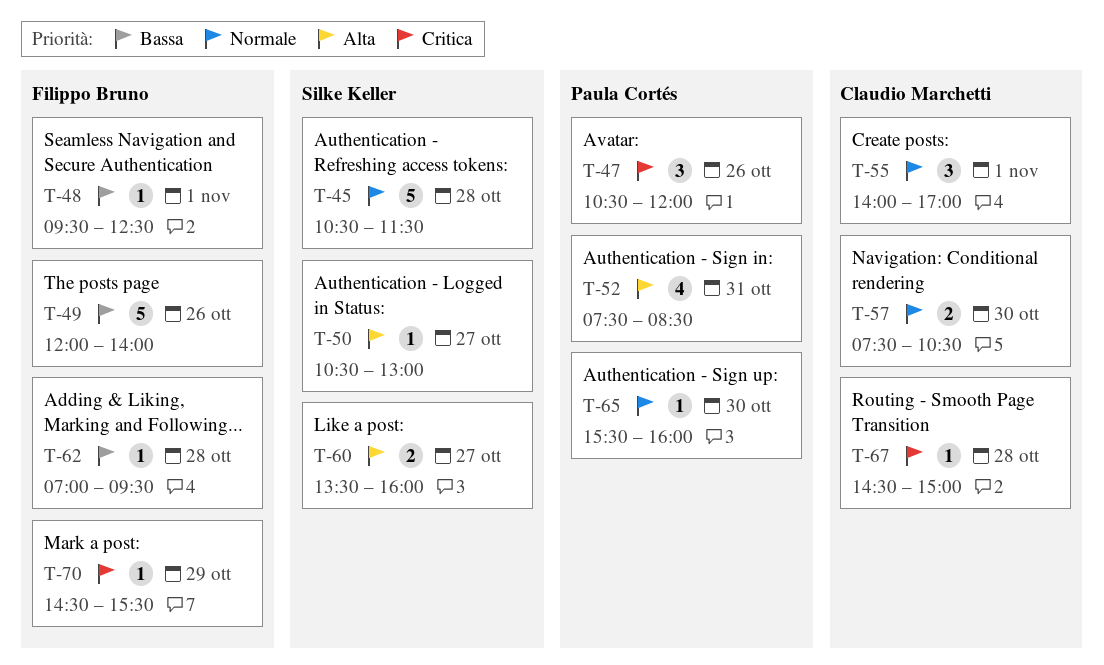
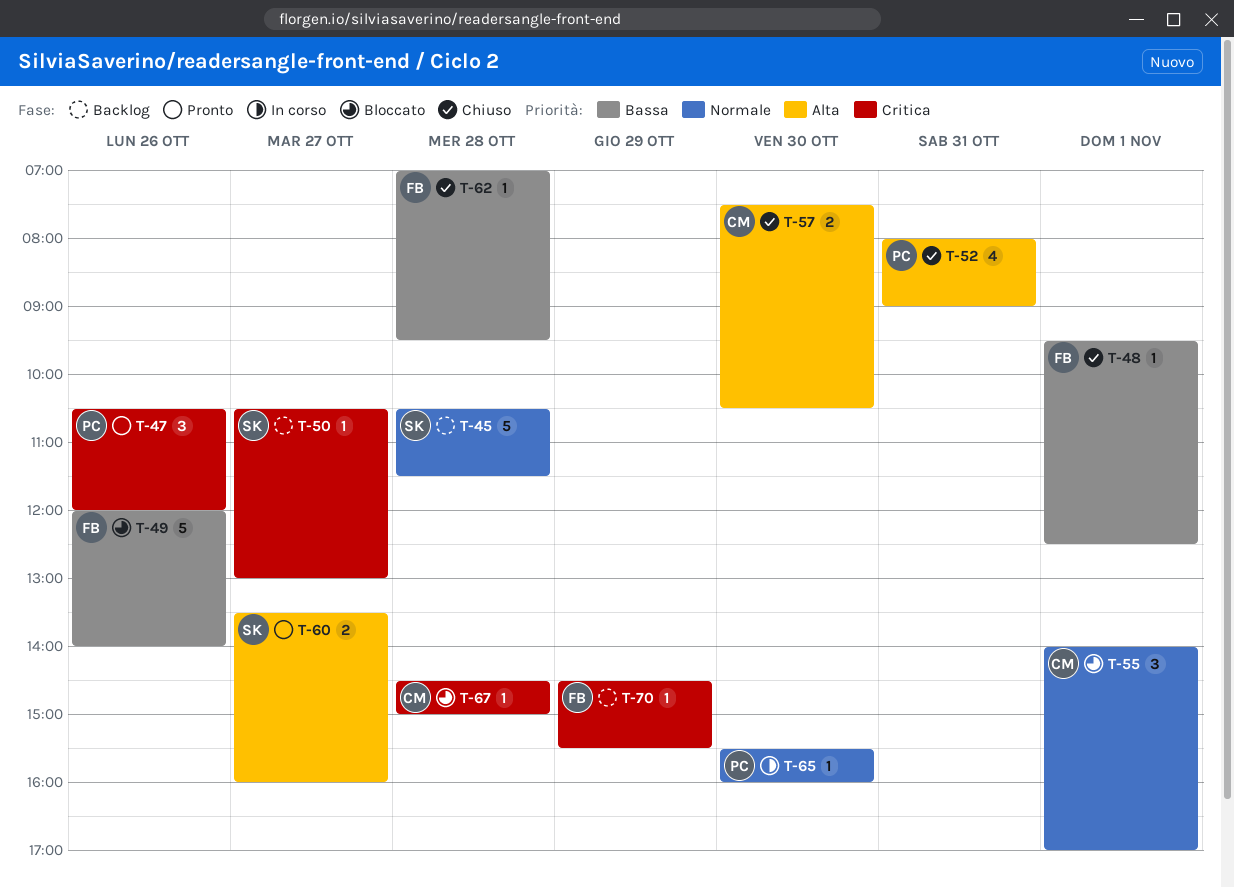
T-50, priority: Alta -> Critica
T-52, begins: 07:30 -> 08:00
T-52, ends: 08:30 -> 09:00
T-57, priority: Normale -> Alta

